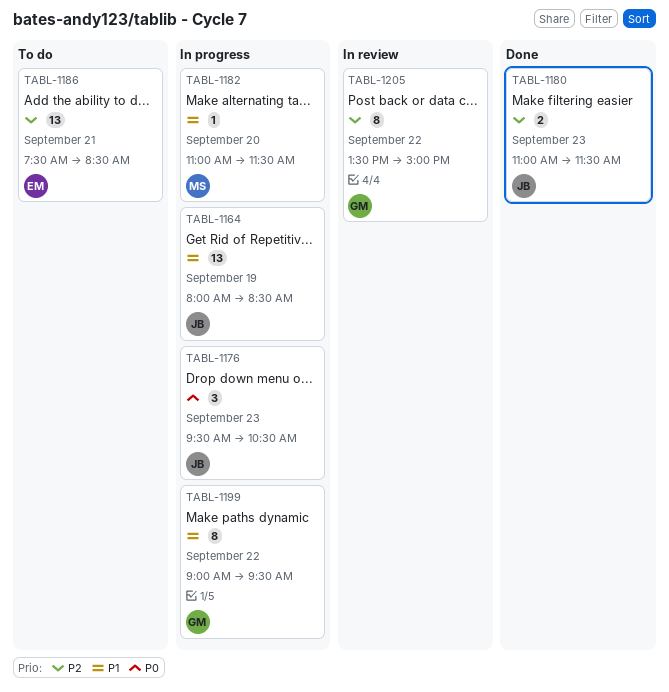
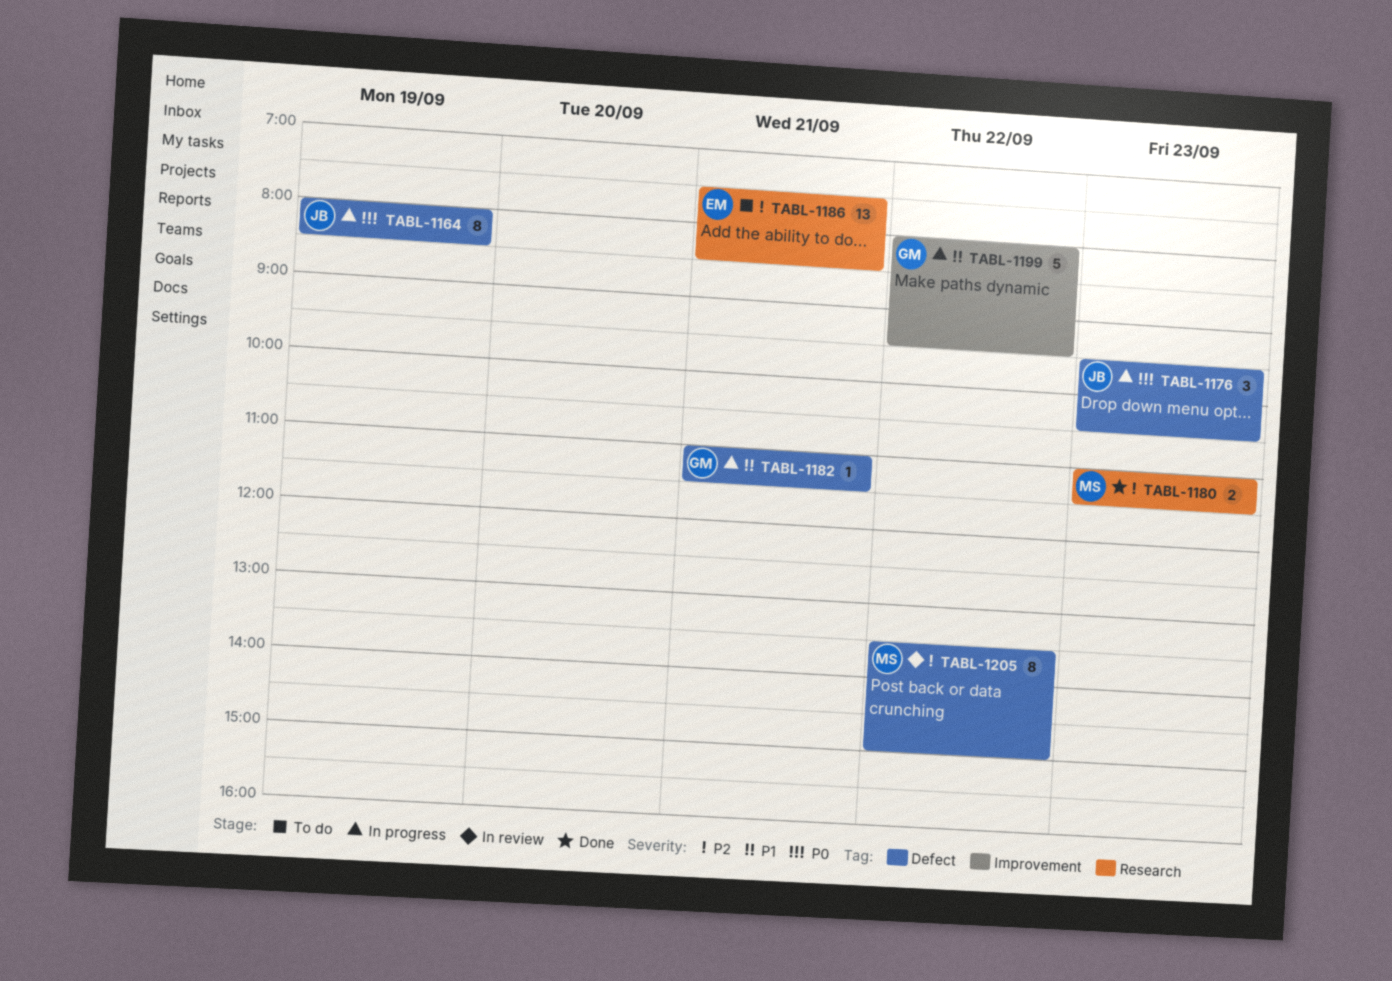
TABL-1164, priority: P1 -> P0
TABL-1164, estimate: 13 -> 8
TABL-1180, owner: JB -> MS
TABL-1182, owner: MS -> GM
TABL-1182, day: Sep 20 -> Sep 21
TABL-1199, estimate: 8 -> 5
TABL-1199, begins: 09:00 -> 08:00
TABL-1205, owner: GM -> MS

